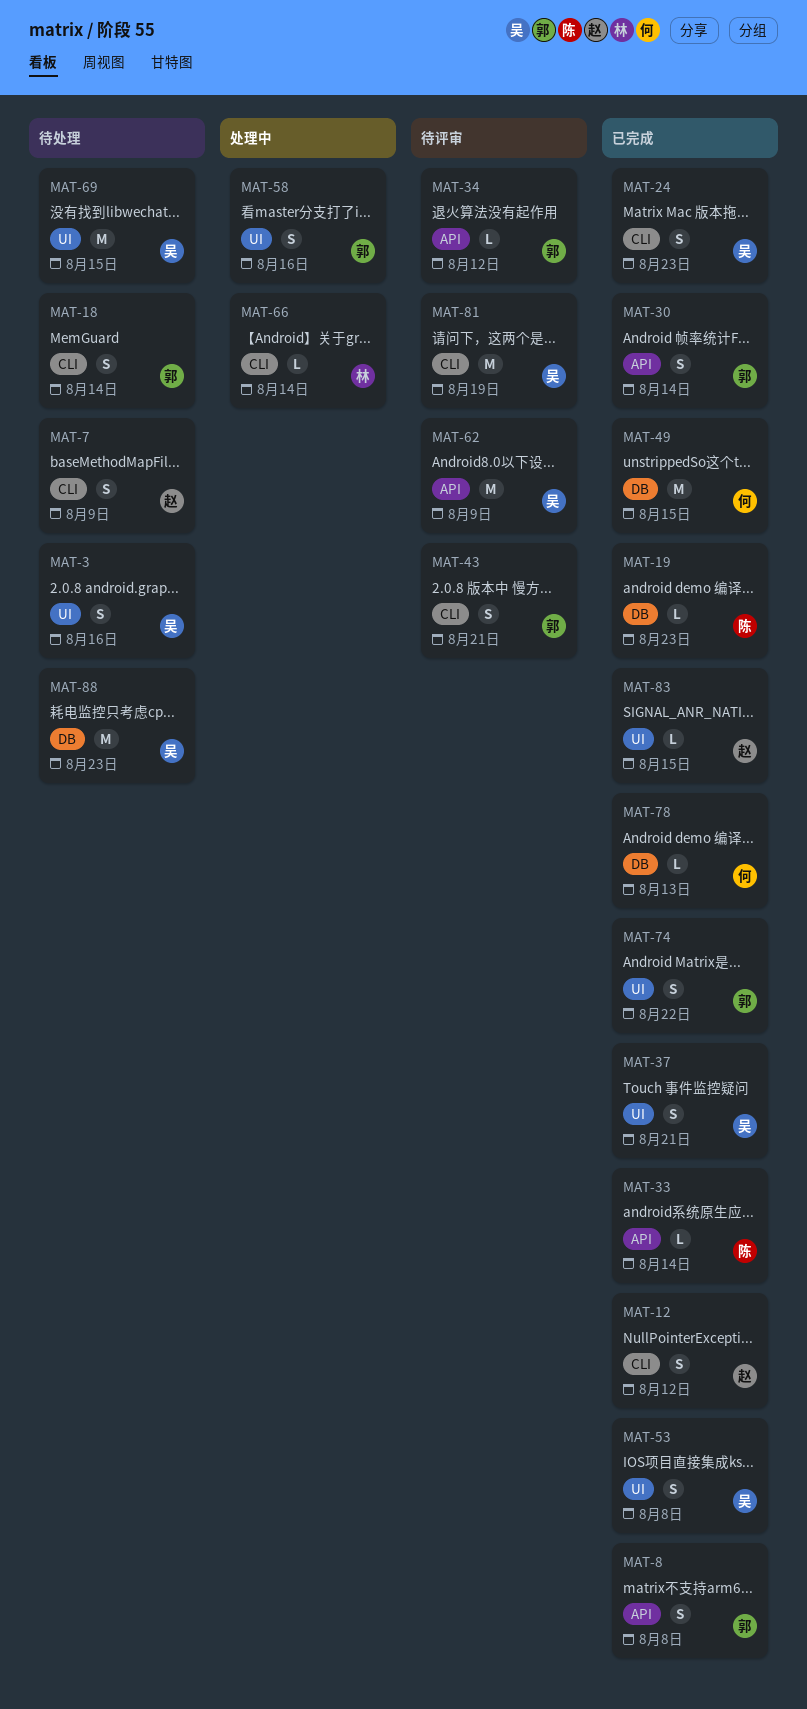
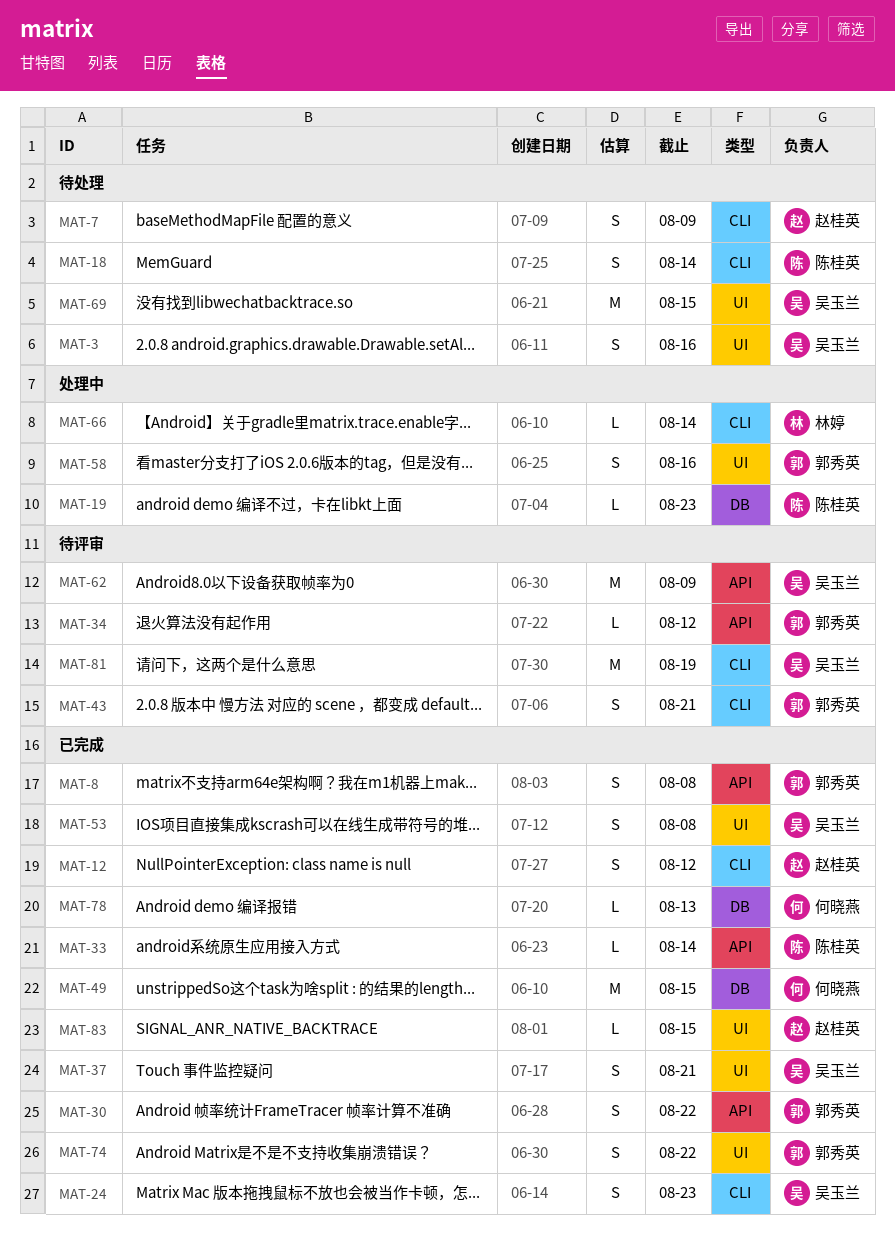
MAT-18, owner: 郭秀英 -> 陈桂英
MAT-19, status: 已完成 -> 处理中
MAT-30, due: Aug 14 -> Aug 22
MAT-88: present -> none

